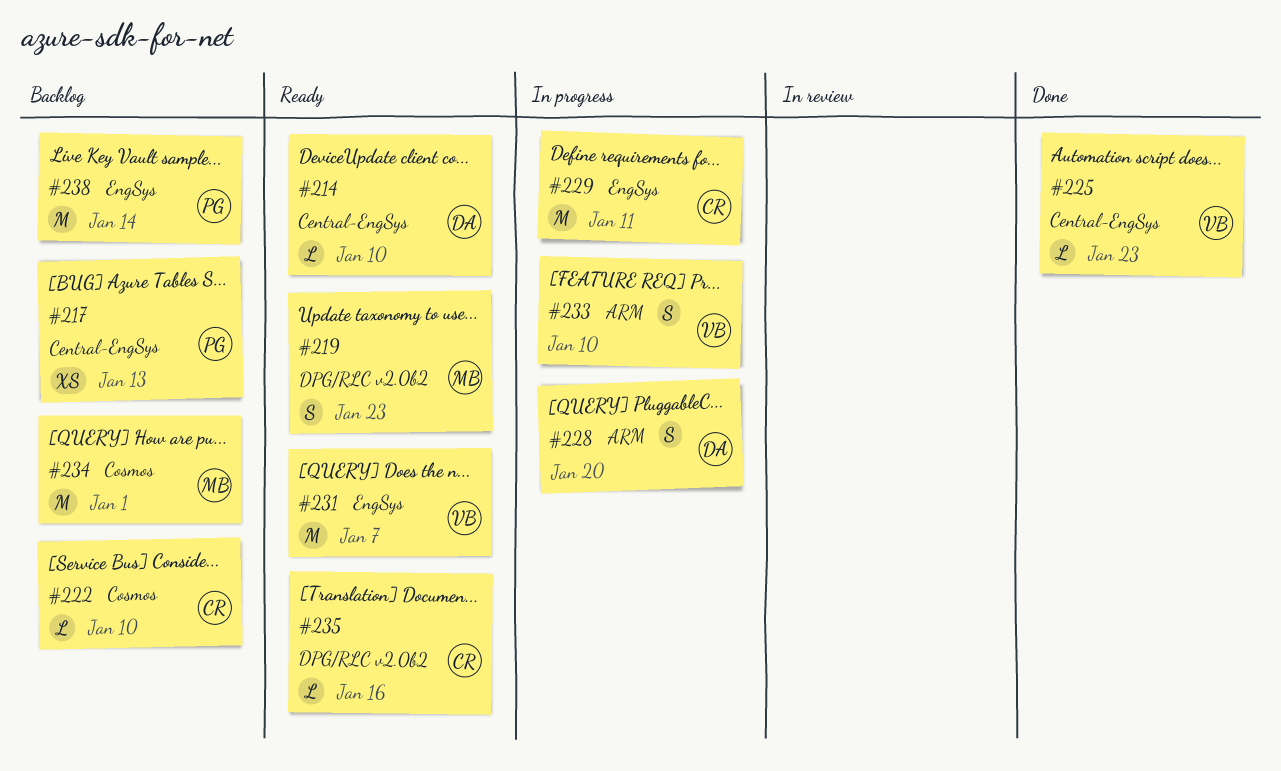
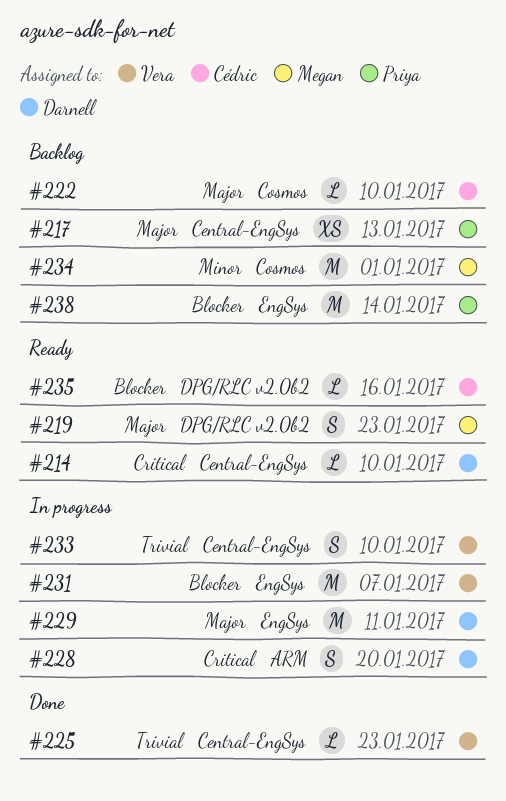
#229, owner: Cédric -> Darnell
#231, status: Ready -> In progress
#233, label: ARM -> Central-EngSys

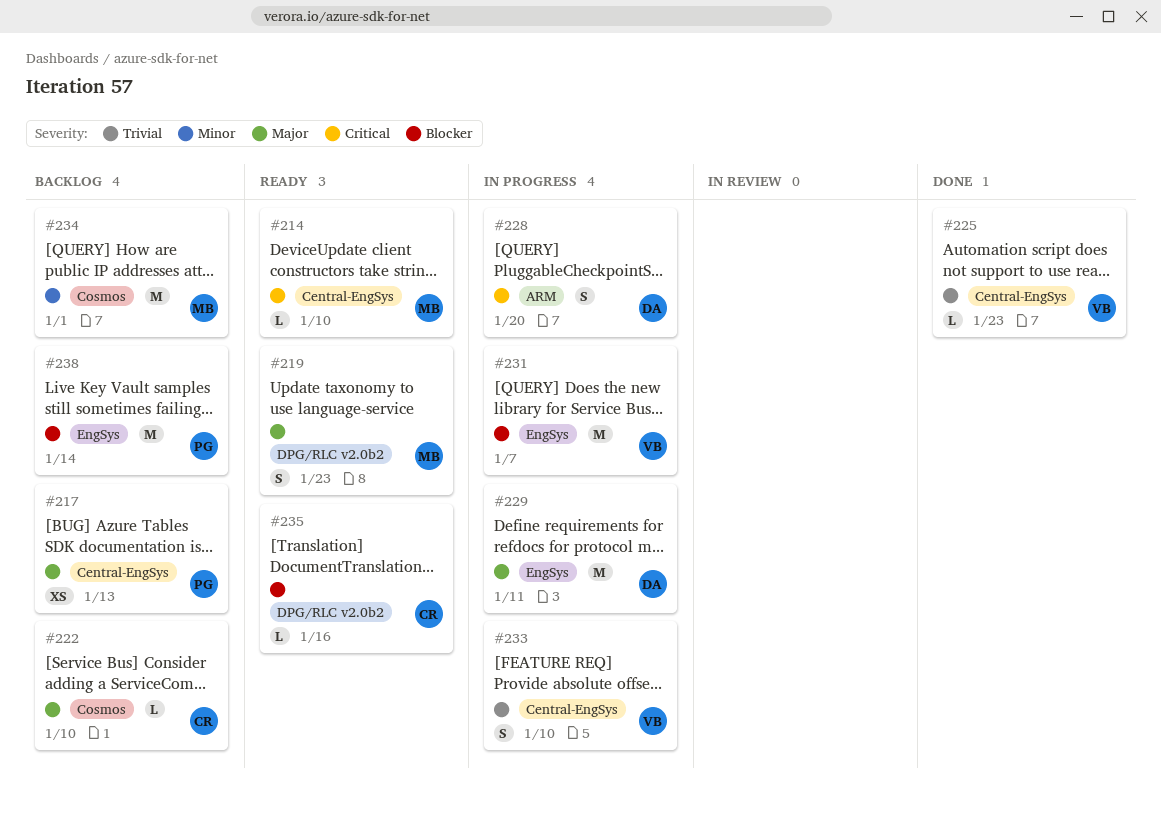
#214, owner: Darnell -> Megan

